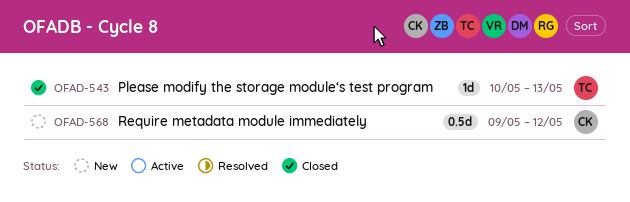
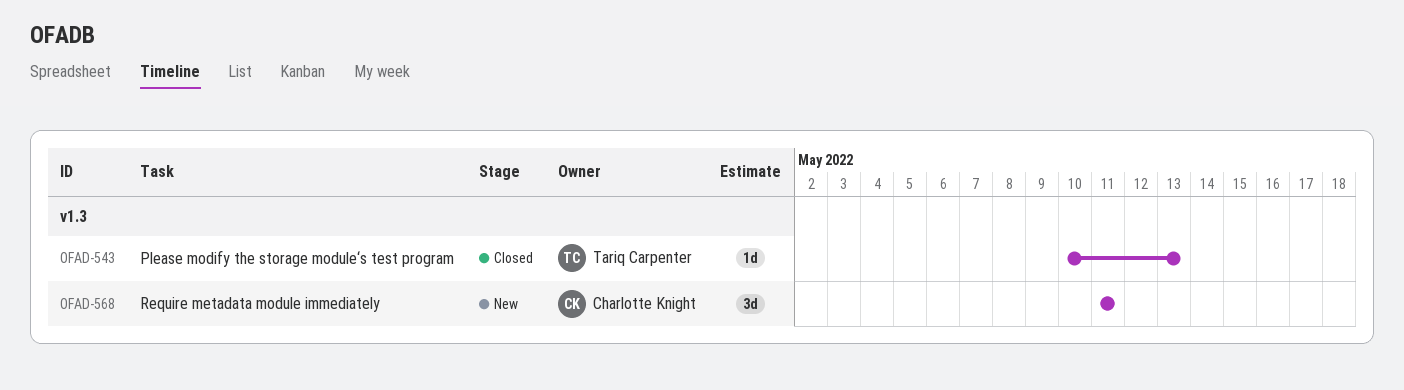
OFAD-568, estimate: 0.5d -> 3d
OFAD-568, start: May 9 -> May 11
OFAD-568, due: May 12 -> May 11

